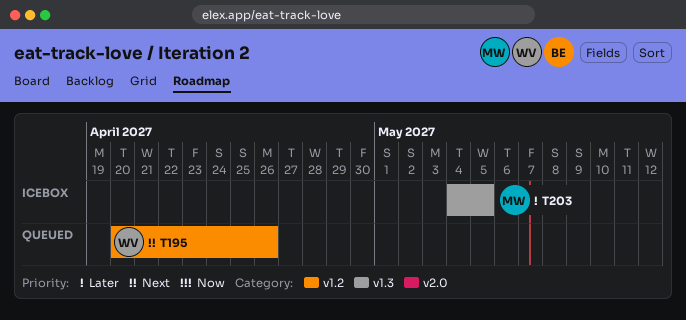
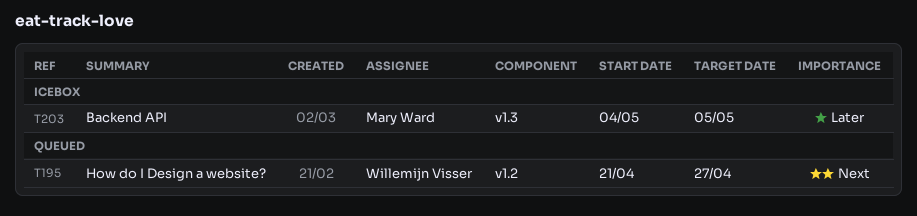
T195, start: Apr 20 -> Apr 21
T195, due: Apr 26 -> Apr 27

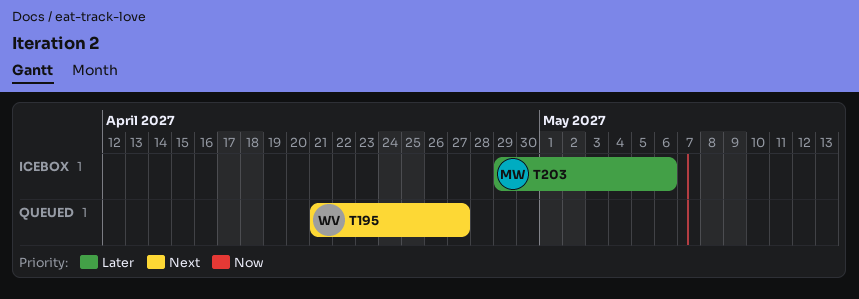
T203, start: May 4 -> Apr 29
T203, due: May 5 -> May 6

